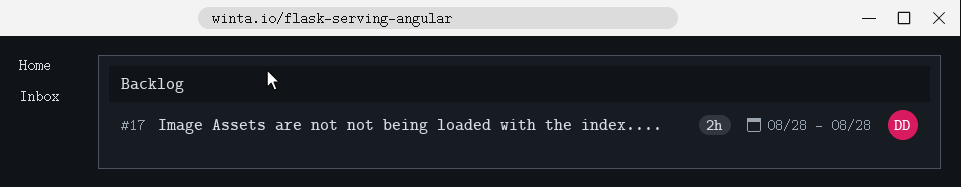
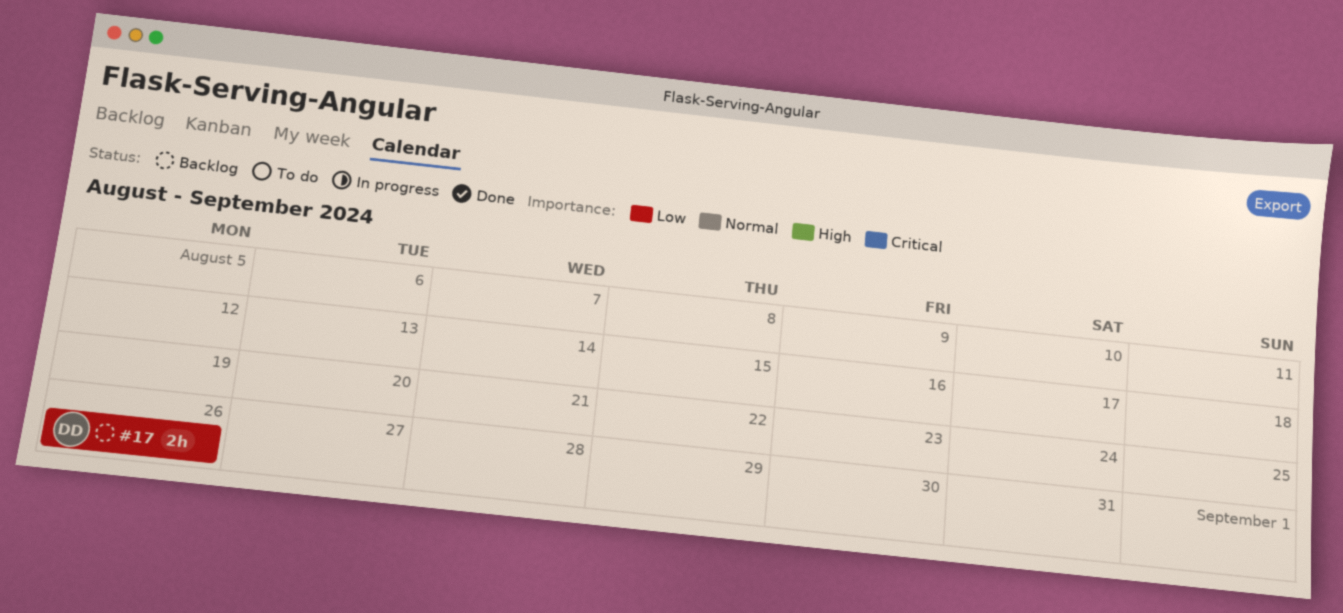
#17, start: Aug 28 -> Aug 26
#17, due: Aug 28 -> Aug 26

